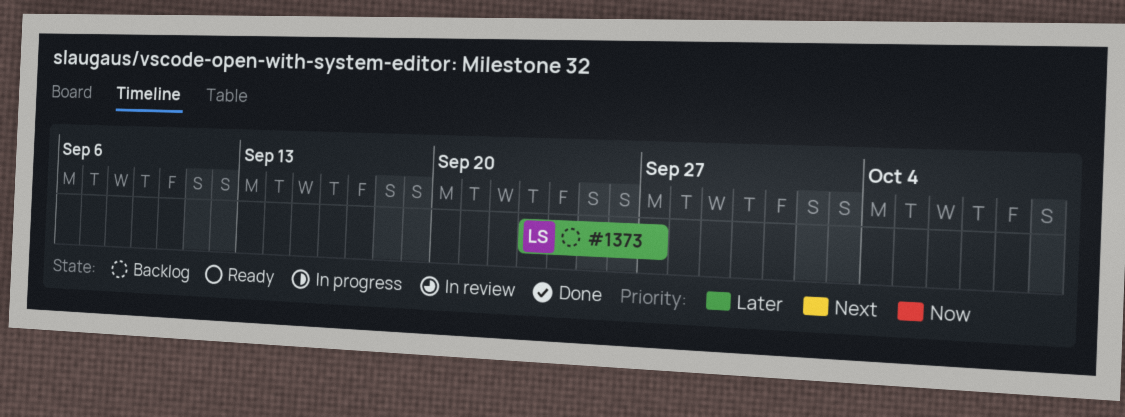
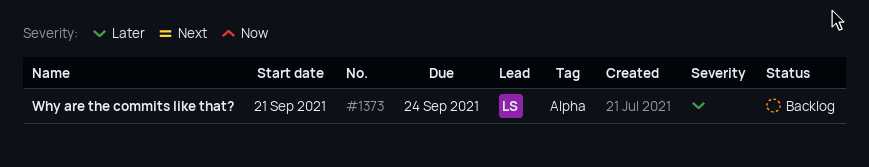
#1373, start: Sep 23 -> Sep 21
#1373, due: Sep 27 -> Sep 24

